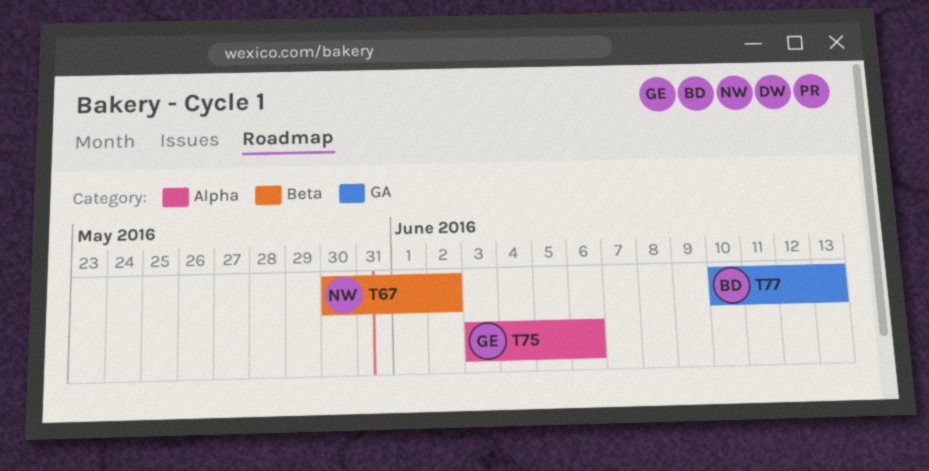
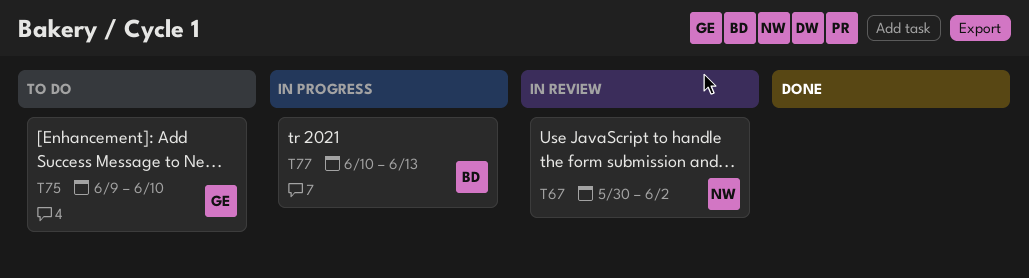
T75, start: Jun 3 -> Jun 9
T75, due: Jun 6 -> Jun 10

